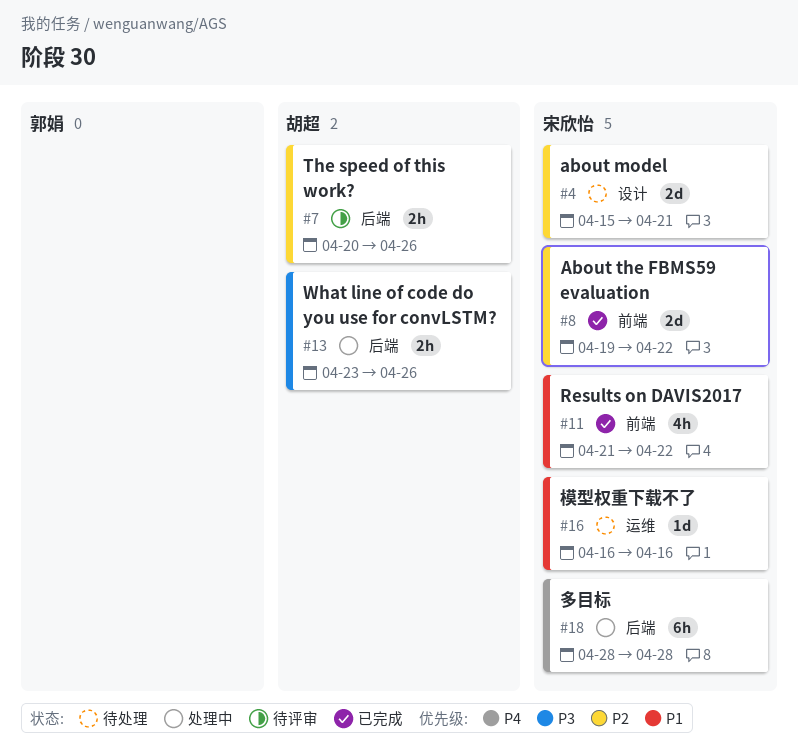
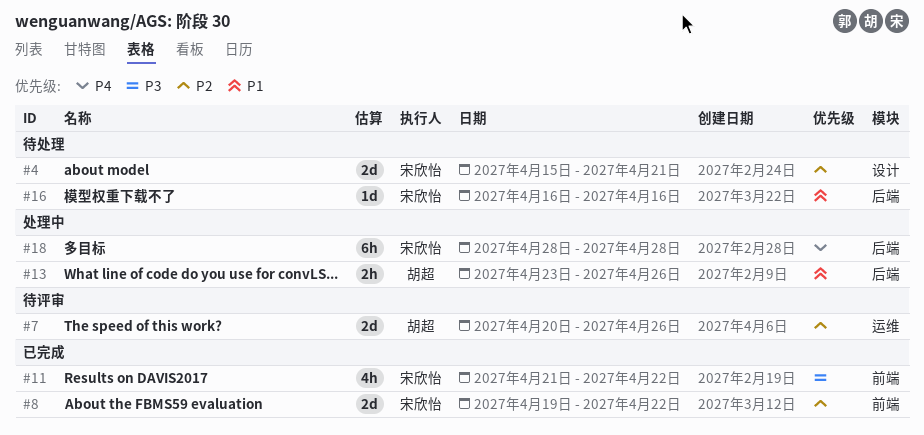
#7, label: 后端 -> 运维
#7, estimate: 2h -> 2d
#11, priority: P1 -> P3
#13, priority: P3 -> P1
#16, label: 运维 -> 后端

